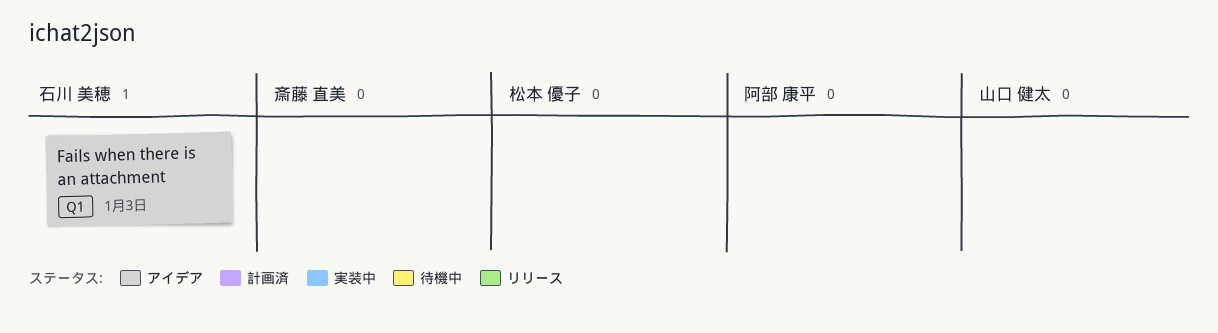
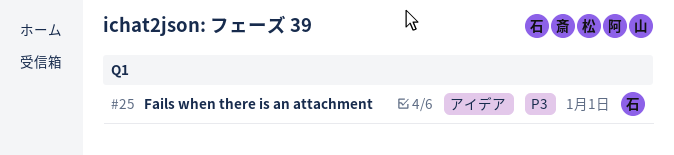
Fails when there is an attachment, due: Jan 3 -> Jan 1

